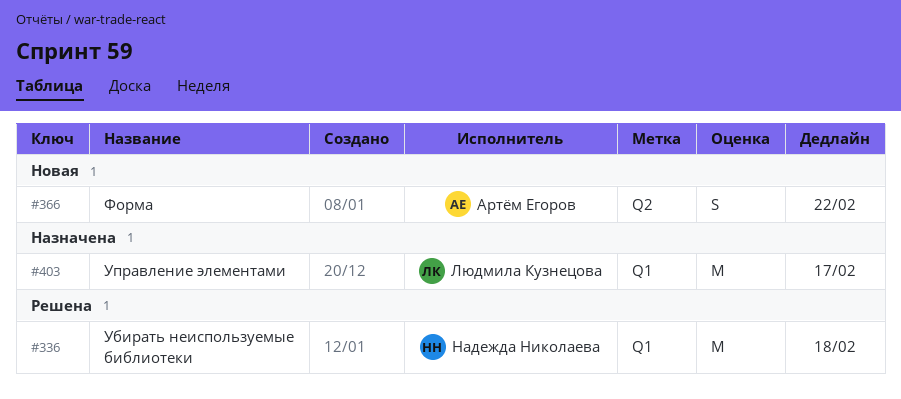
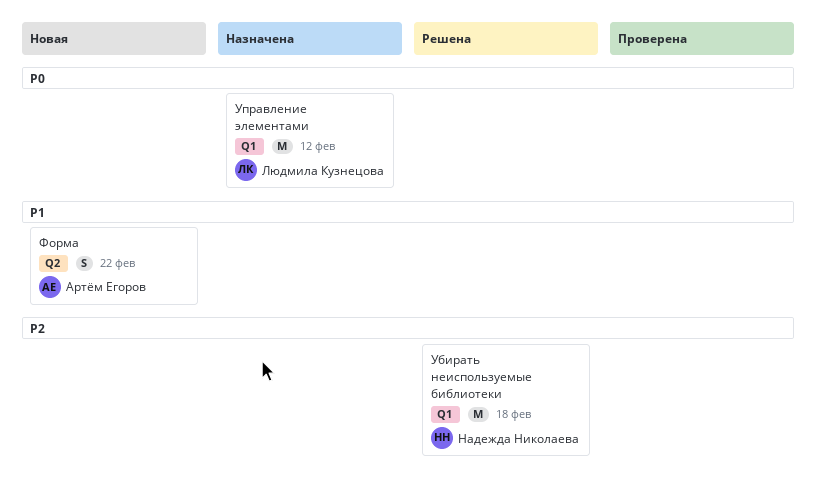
Управление элементами, due: Feb 17 -> Feb 12

